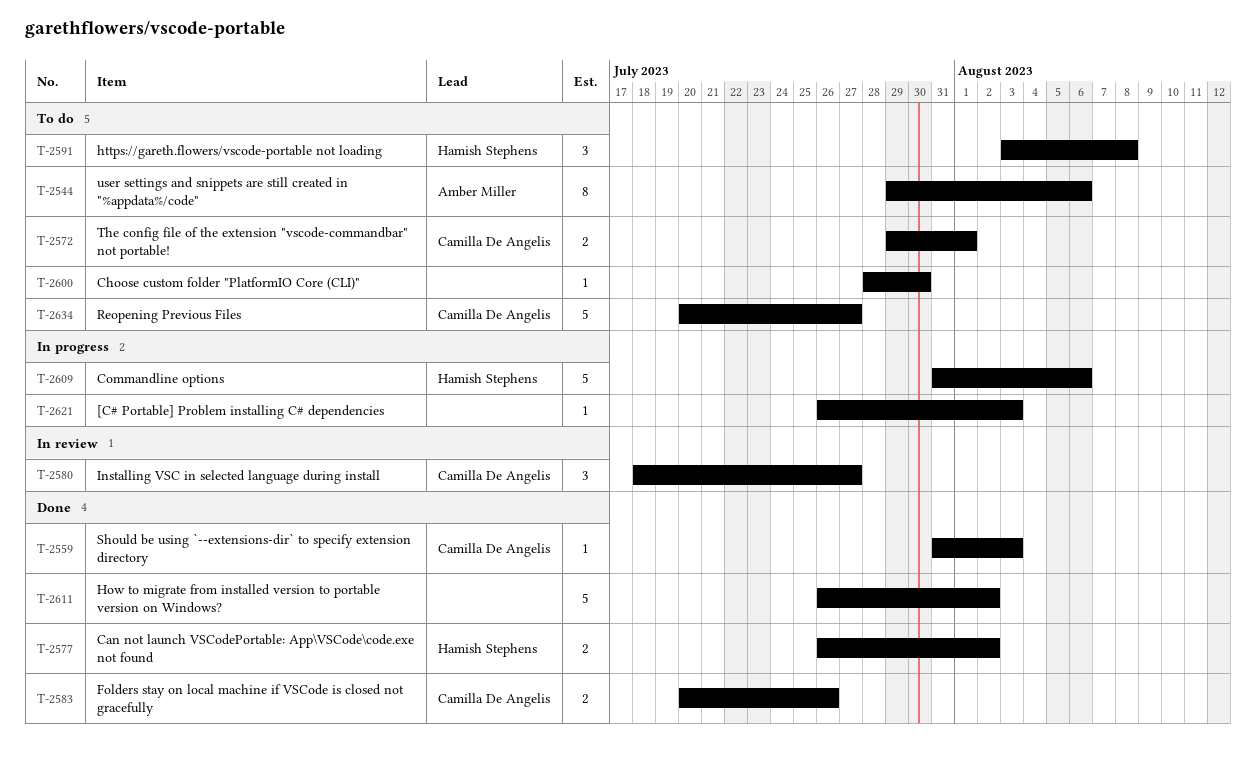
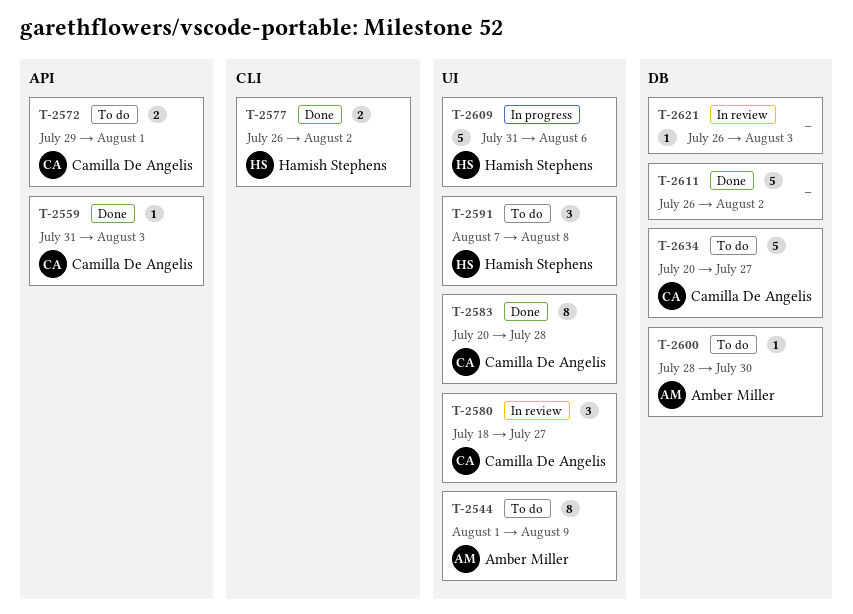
T-2544, start: Jul 29 -> Aug 1
T-2544, due: Aug 6 -> Aug 9
T-2583, estimate: 2 -> 8
T-2583, due: Jul 26 -> Jul 28
T-2591, start: Aug 3 -> Aug 7
T-2600, owner: none -> Amber Miller
T-2621, status: In progress -> In review

